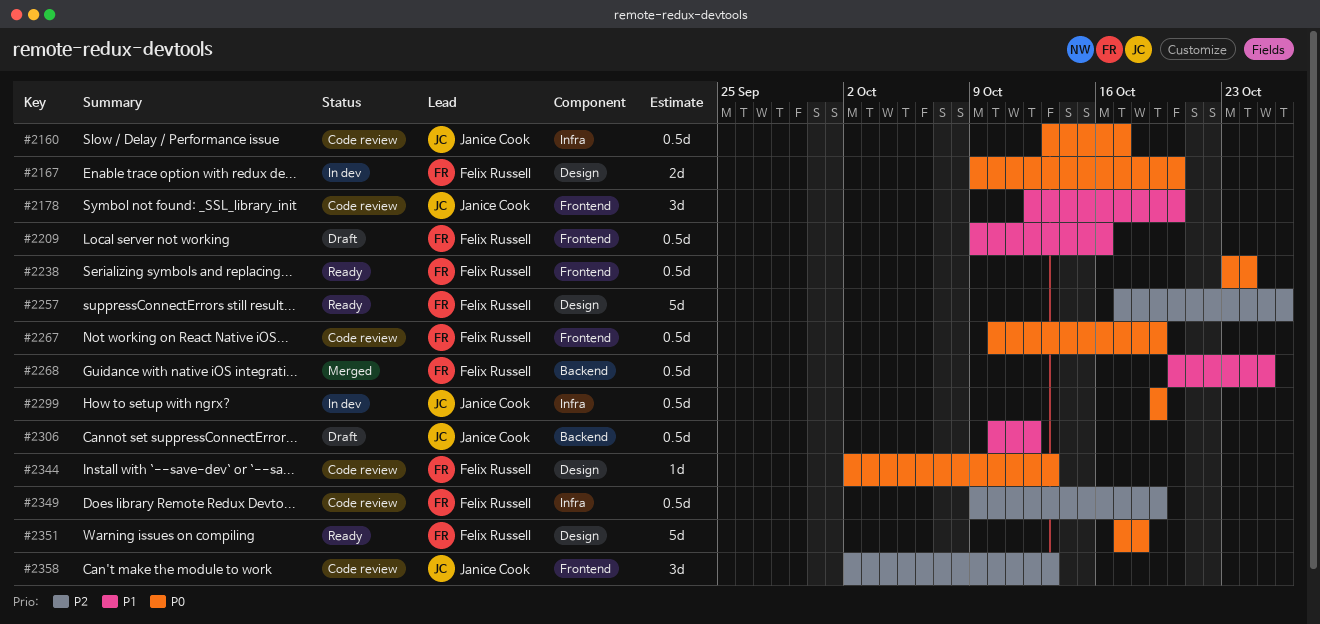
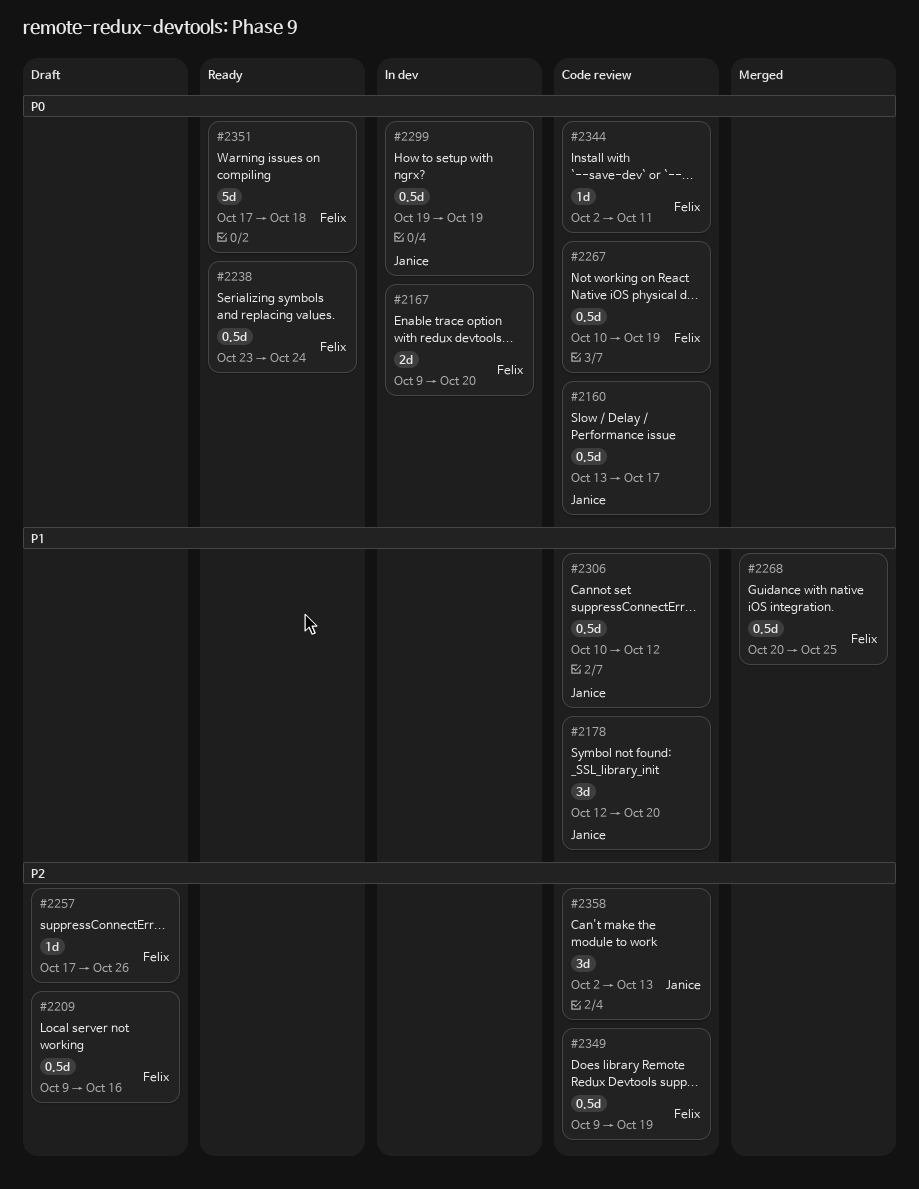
#2209, priority: P1 -> P2
#2257, status: Ready -> Draft
#2257, estimate: 5d -> 1d
#2306, status: Draft -> Code review
#2344, due: Oct 13 -> Oct 11

